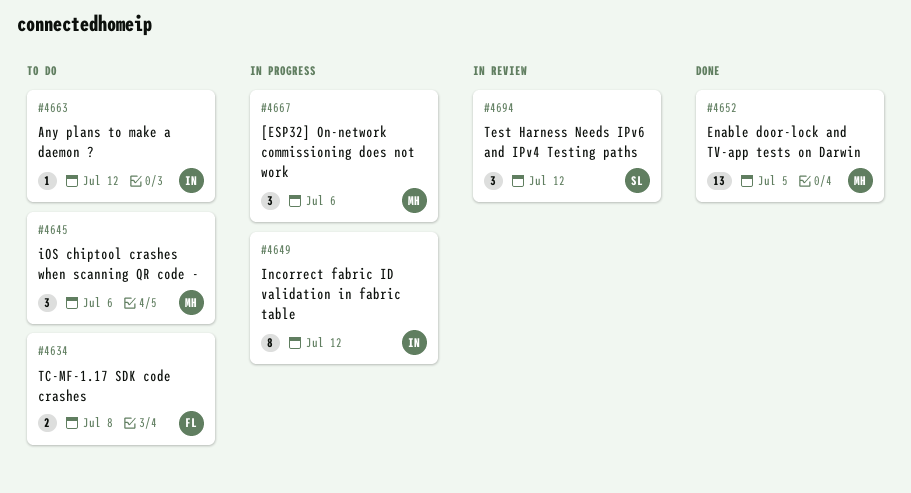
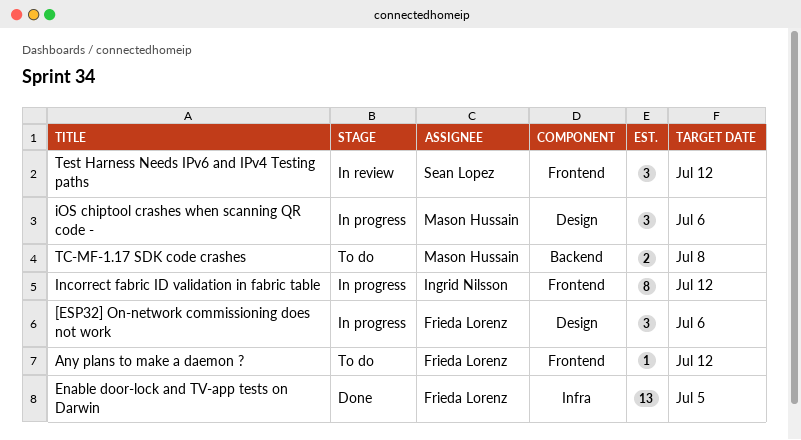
[ESP32] On-network commissioning does not work, owner: Mason Hussain -> Frieda Lorenz
Any plans to make a daemon ?, owner: Ingrid Nilsson -> Frieda Lorenz
Enable door-lock and TV-app tests on Darwin, owner: Mason Hussain -> Frieda Lorenz
iOS chiptool crashes when scanning QR code -, status: To do -> In progress
TC-MF-1.17 SDK code crashes, owner: Frieda Lorenz -> Mason Hussain

